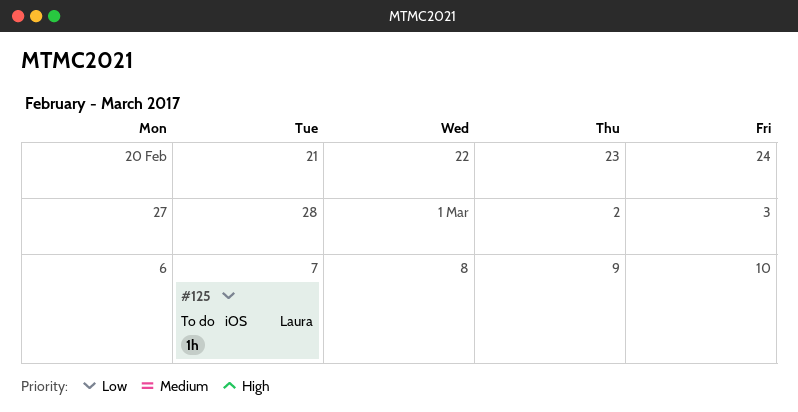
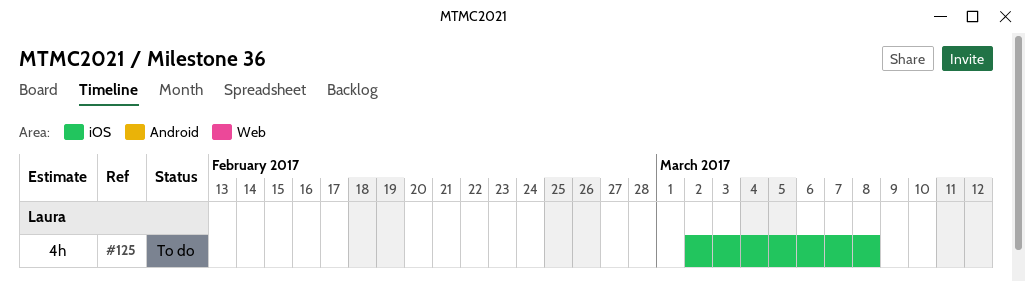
#125, estimate: 1h -> 4h
#125, due: Mar 7 -> Mar 8

